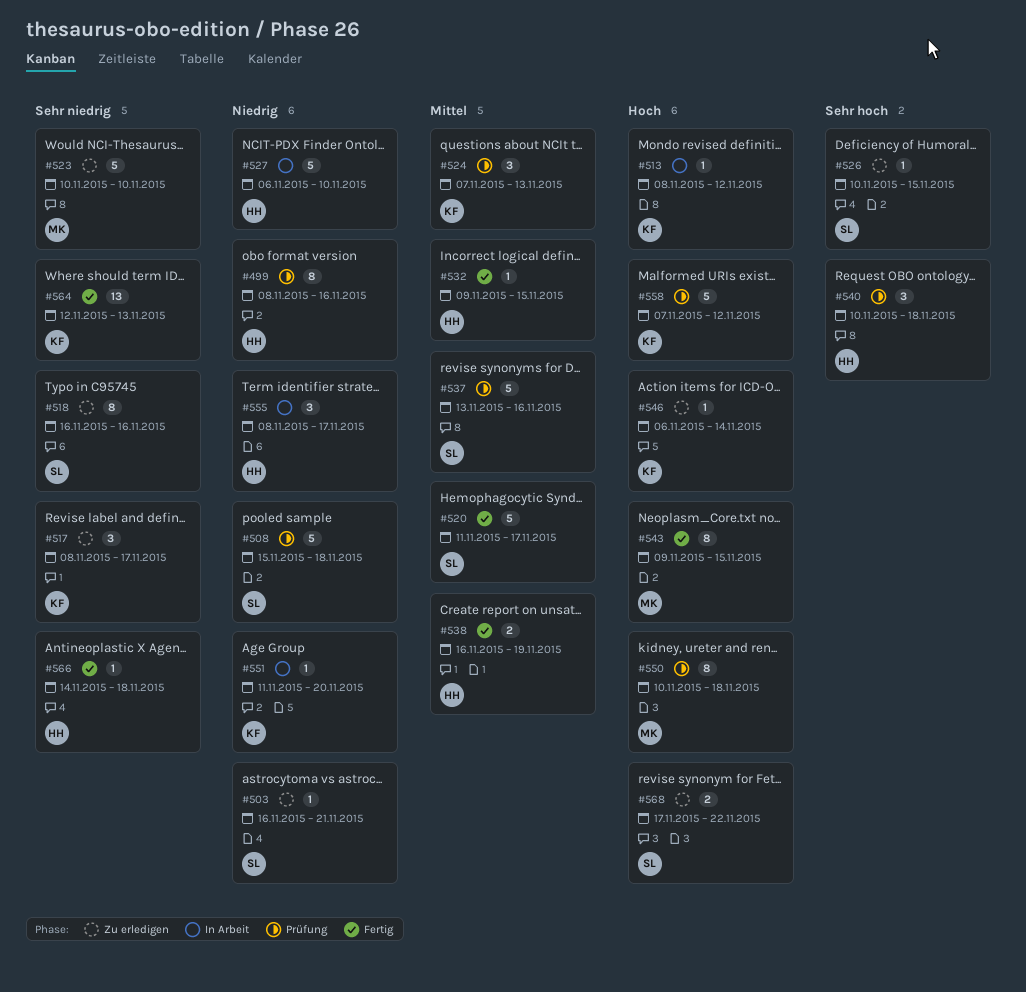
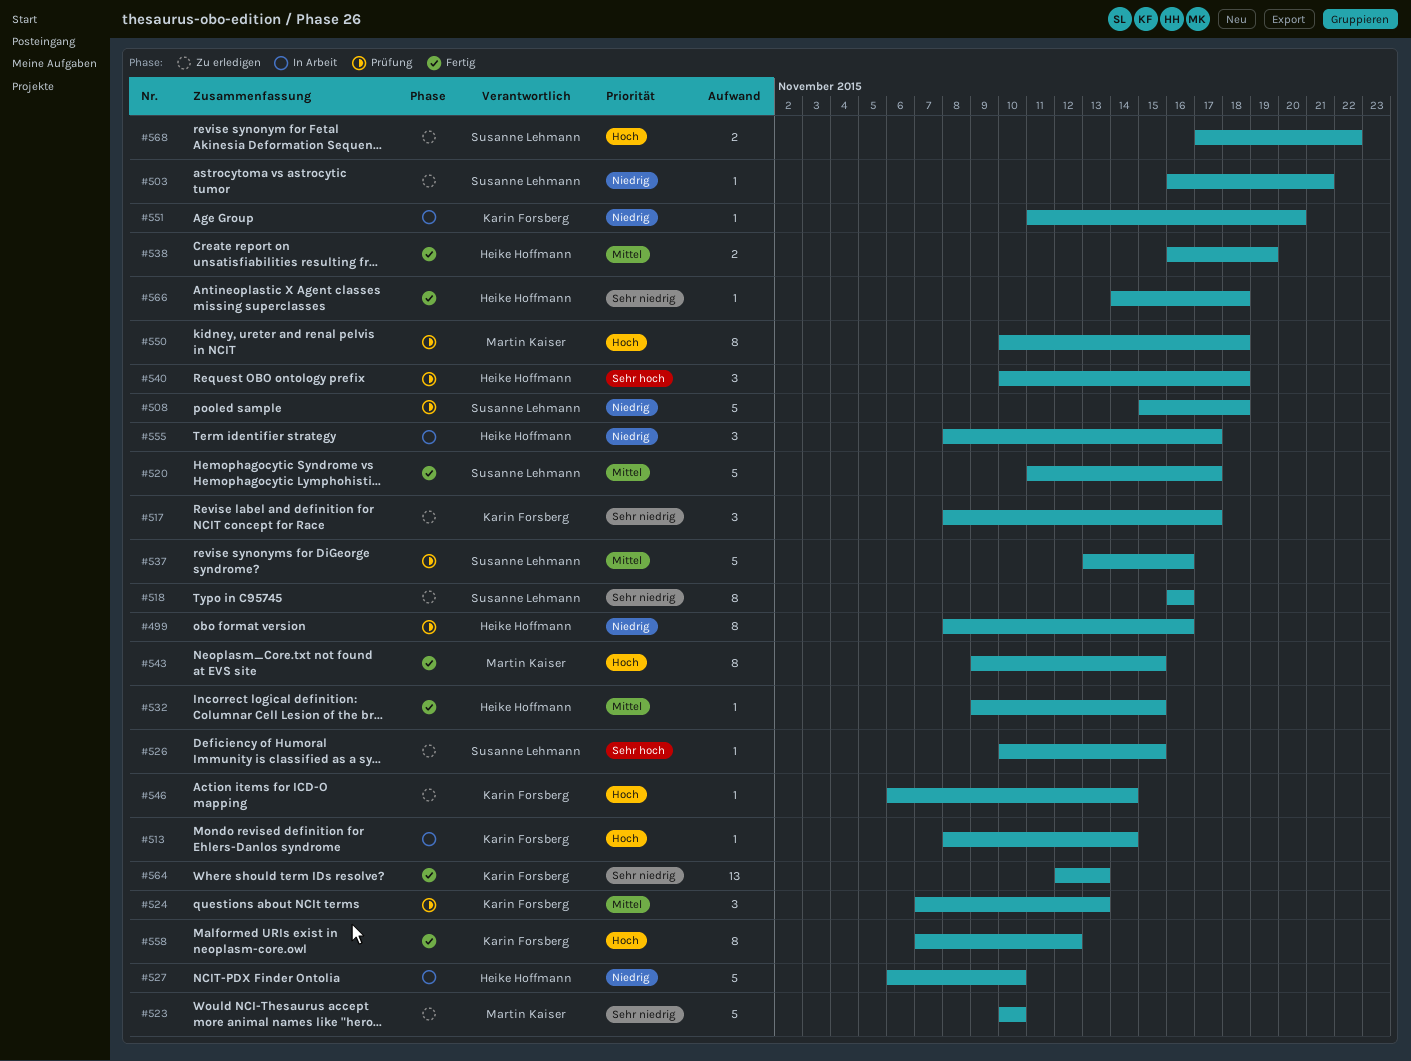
#513, due: Nov 12 -> Nov 14
#558, status: Prüfung -> Fertig
#558, estimate: 5 -> 8

